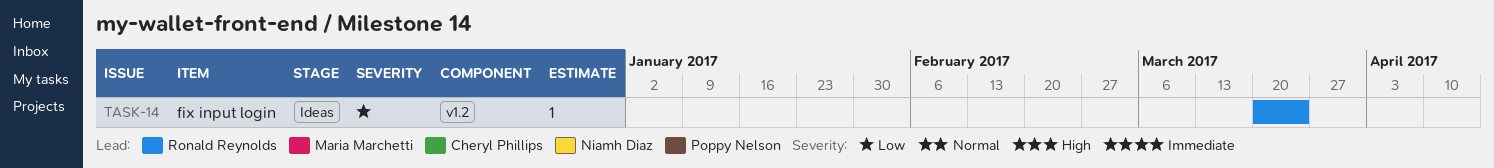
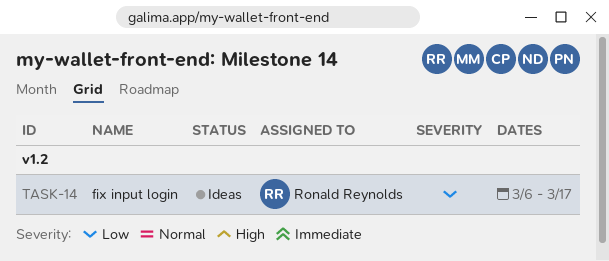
TASK-14, start: Mar 20 -> Mar 6
TASK-14, due: Mar 24 -> Mar 17

